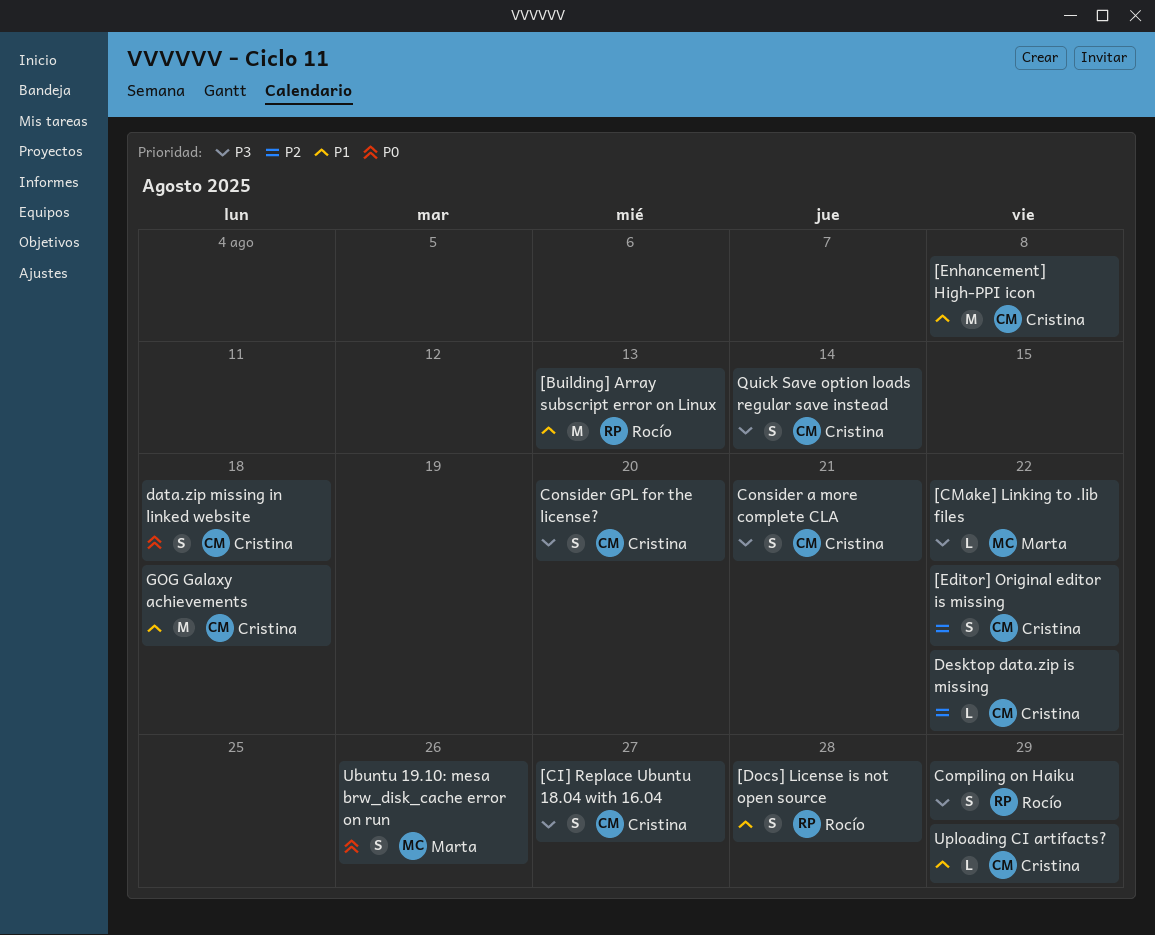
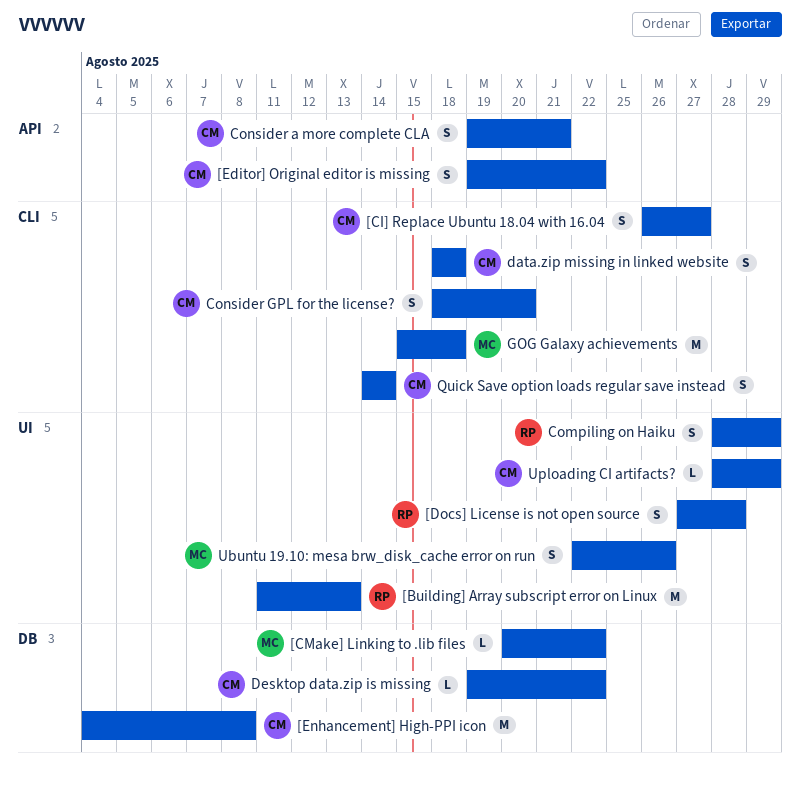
GOG Galaxy achievements, owner: Cristina -> Marta

